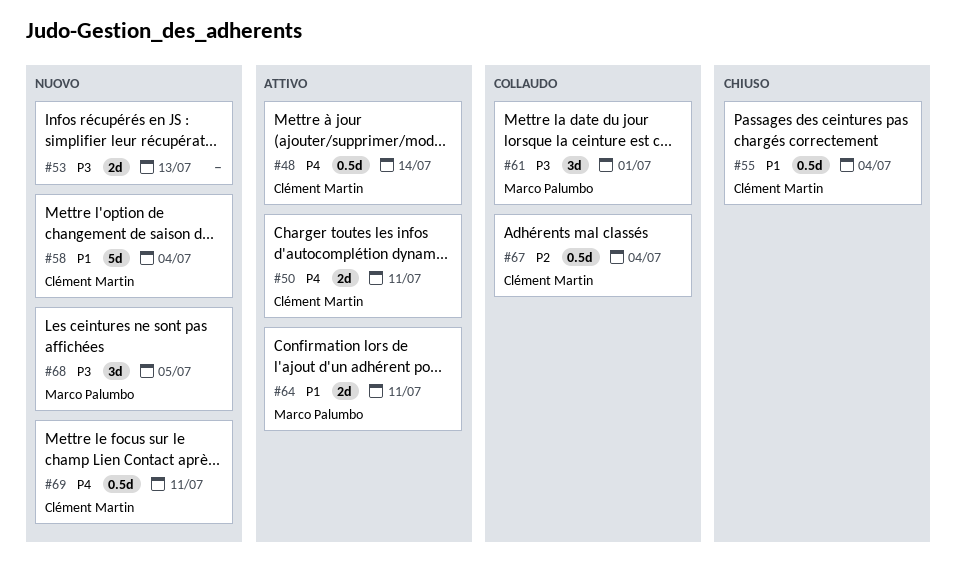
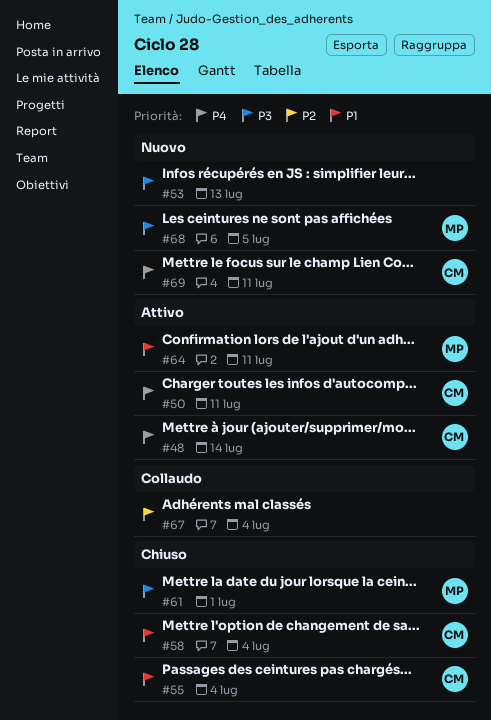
#58, status: Nuovo -> Chiuso
#61, status: Collaudo -> Chiuso
#67, owner: Clément Martin -> none

